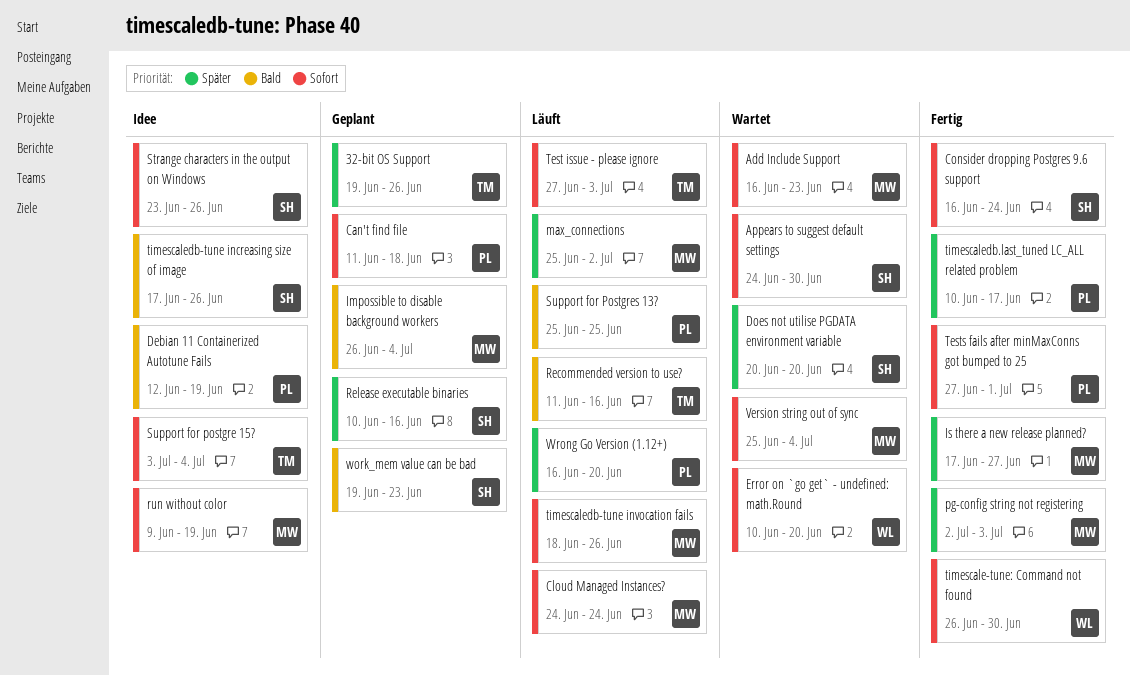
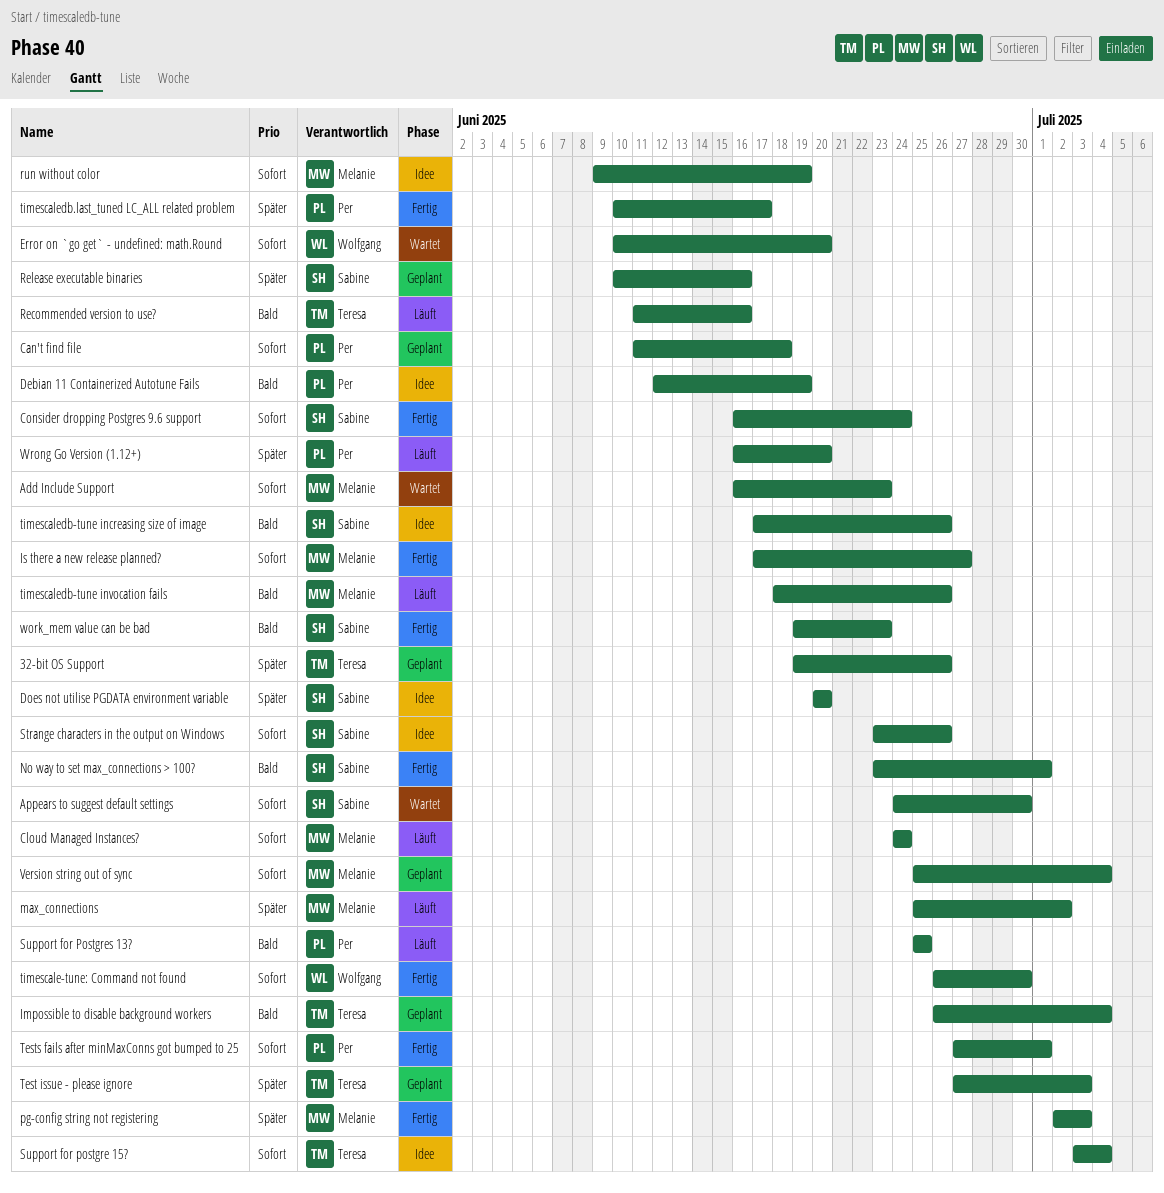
Does not utilise PGDATA environment variable, status: Wartet -> Idee
Impossible to disable background workers, owner: Melanie -> Teresa
Is there a new release planned?, priority: Später -> Sofort
No way to set max_connections > 100?: none -> present
Test issue - please ignore, status: Läuft -> Geplant
Test issue - please ignore, priority: Sofort -> Später
timescaledb-tune invocation fails, priority: Sofort -> Bald
Version string out of sync, status: Wartet -> Geplant
work_mem value can be bad, status: Geplant -> Fertig

